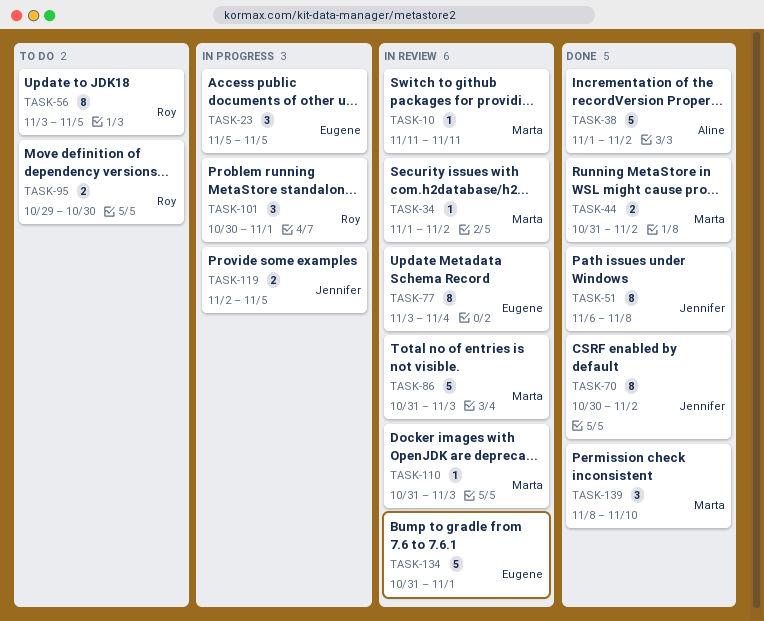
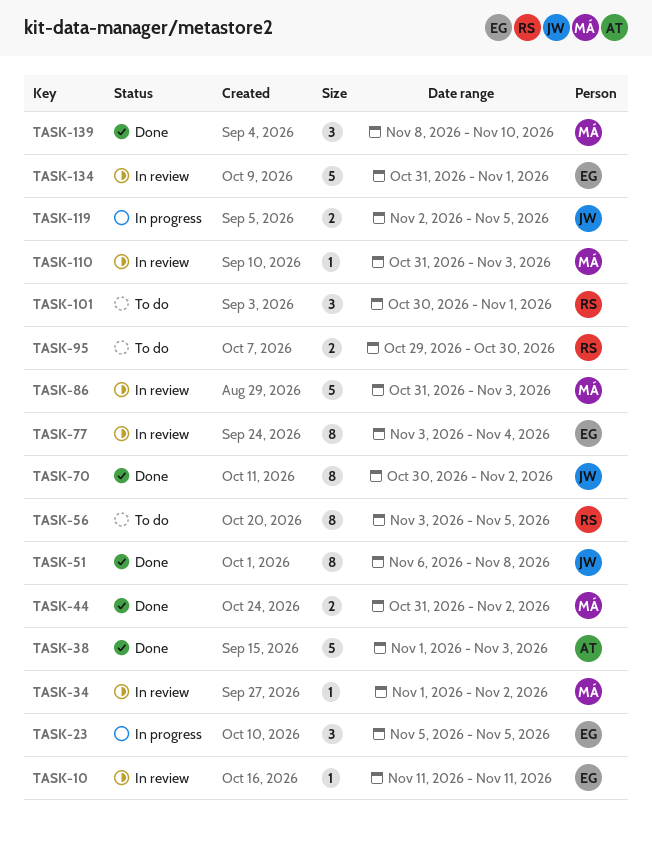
TASK-10, owner: Marta -> Eugene
TASK-38, due: Nov 2 -> Nov 3
TASK-101, status: In progress -> To do

